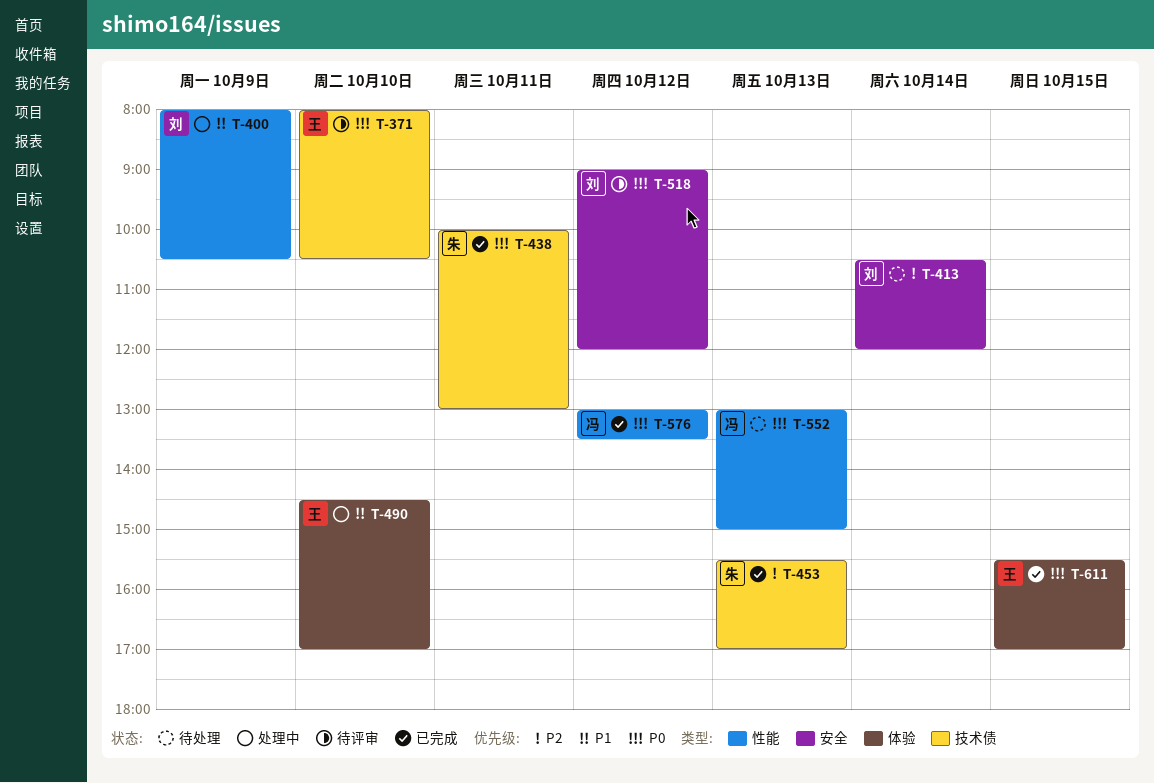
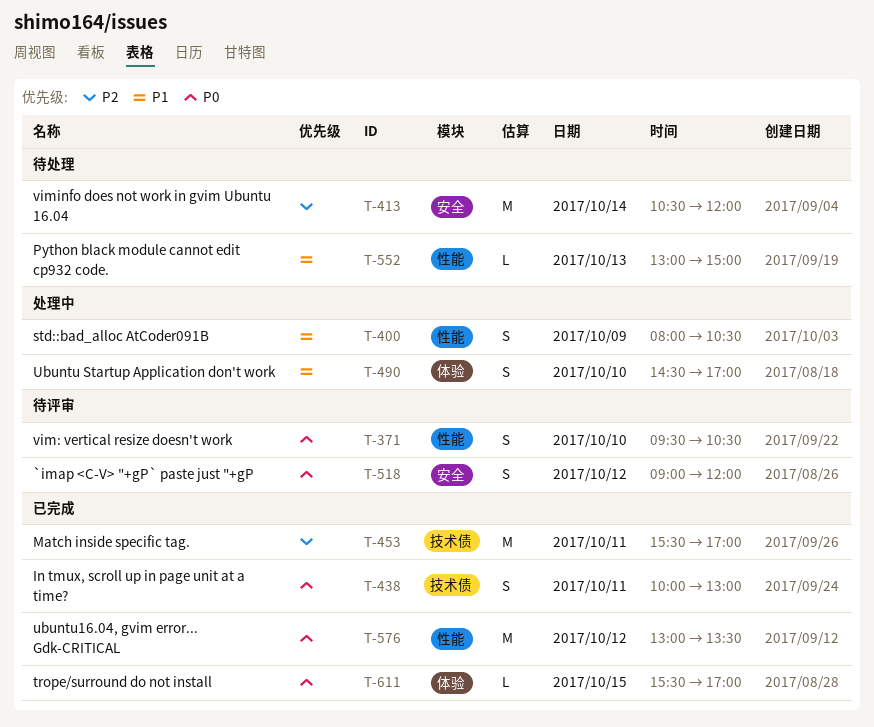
T-371, label: 技术债 -> 性能
T-371, begins: 08:00 -> 09:30
T-453, day: Oct 13 -> Oct 11
T-552, priority: P0 -> P1

